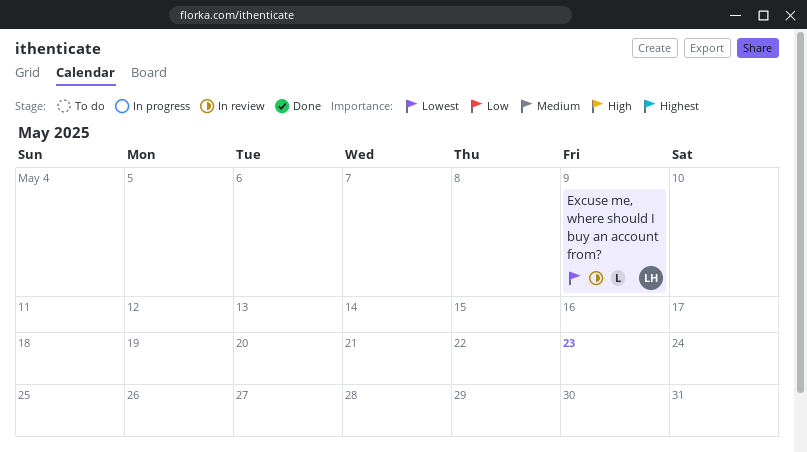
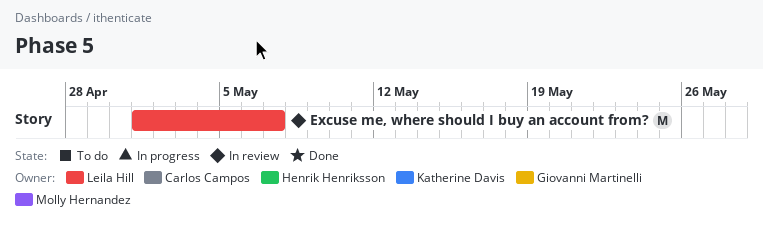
Excuse me, where should I buy an account from?, estimate: L -> M
Excuse me, where should I buy an account from?, due: May 9 -> May 7

